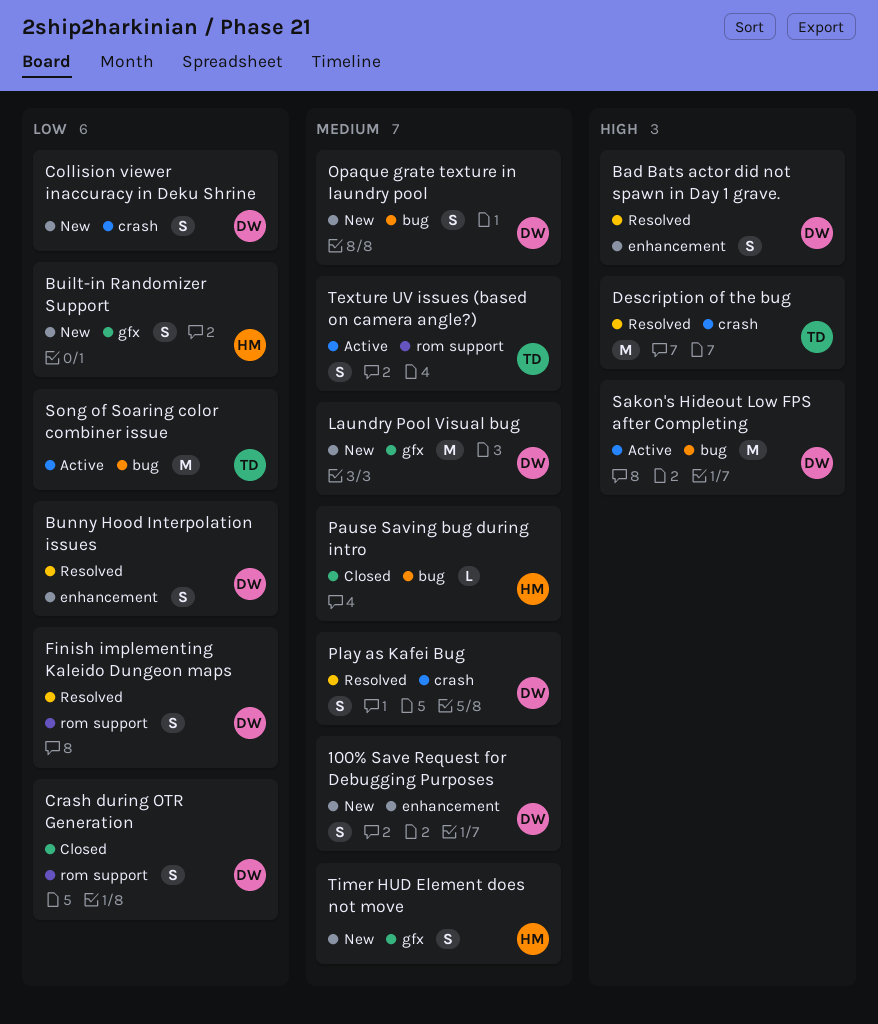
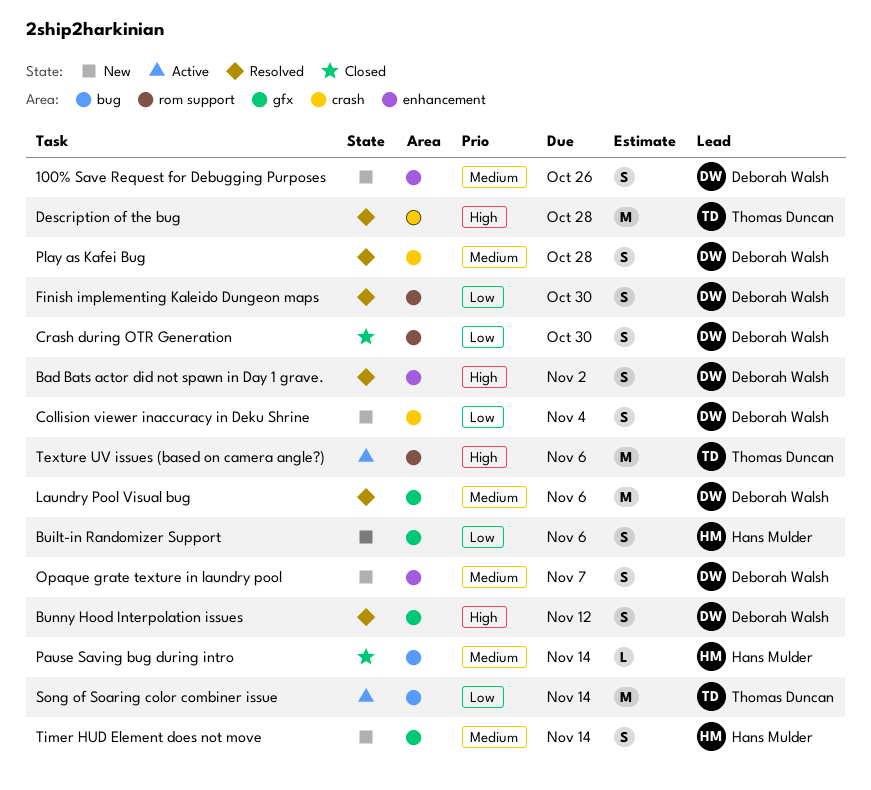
Bunny Hood Interpolation issues, priority: Low -> High
Bunny Hood Interpolation issues, label: enhancement -> gfx
Laundry Pool Visual bug, status: New -> Resolved
Opaque grate texture in laundry pool, label: bug -> enhancement
Sakon's Hideout Low FPS after Completing: present -> none
Texture UV issues (based on camera angle?), priority: Medium -> High
Texture UV issues (based on camera angle?), estimate: S -> M

